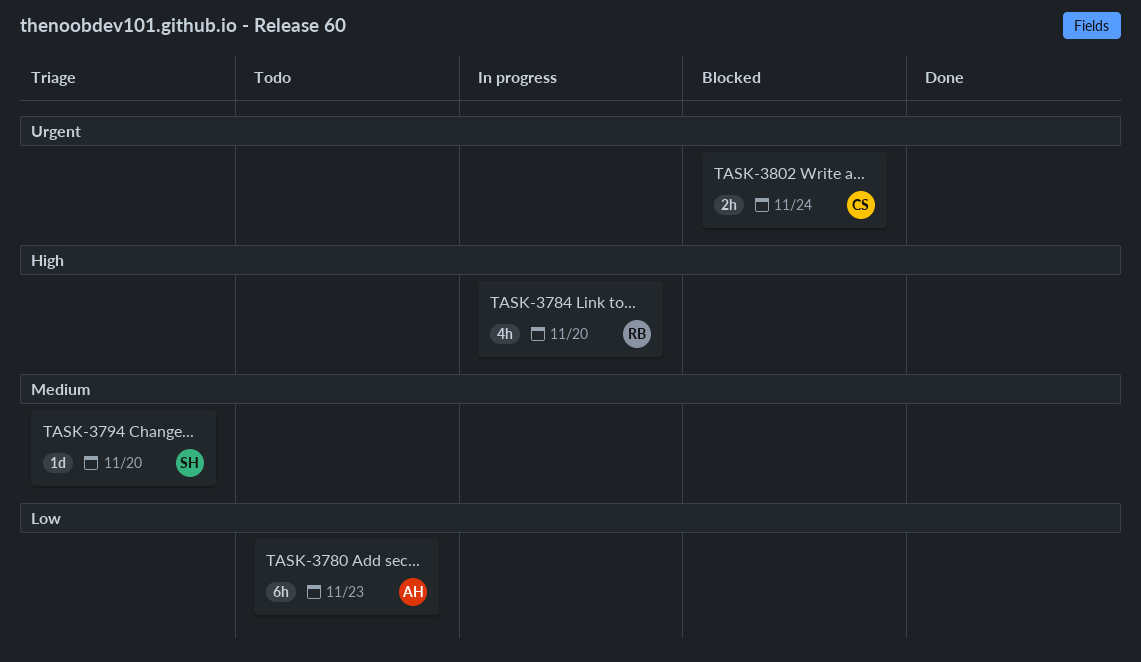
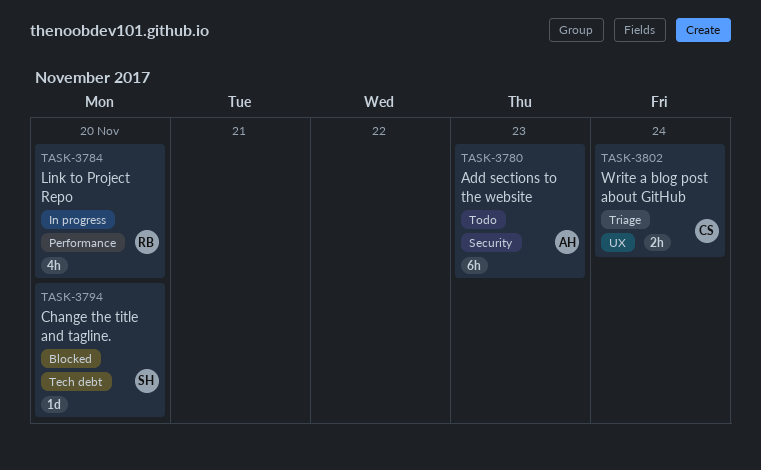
TASK-3794, status: Triage -> Blocked
TASK-3802, status: Blocked -> Triage

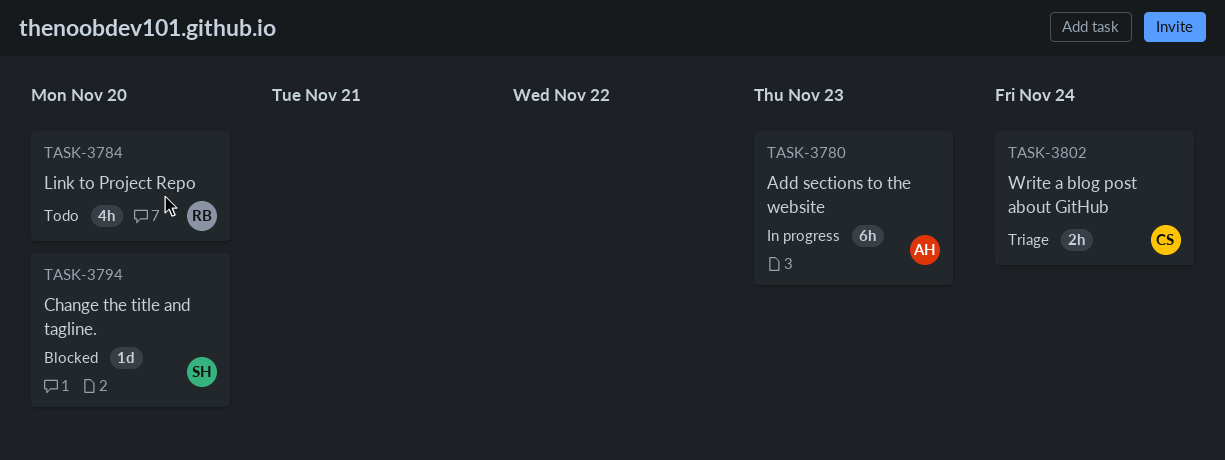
TASK-3780, status: Todo -> In progress
TASK-3784, status: In progress -> Todo

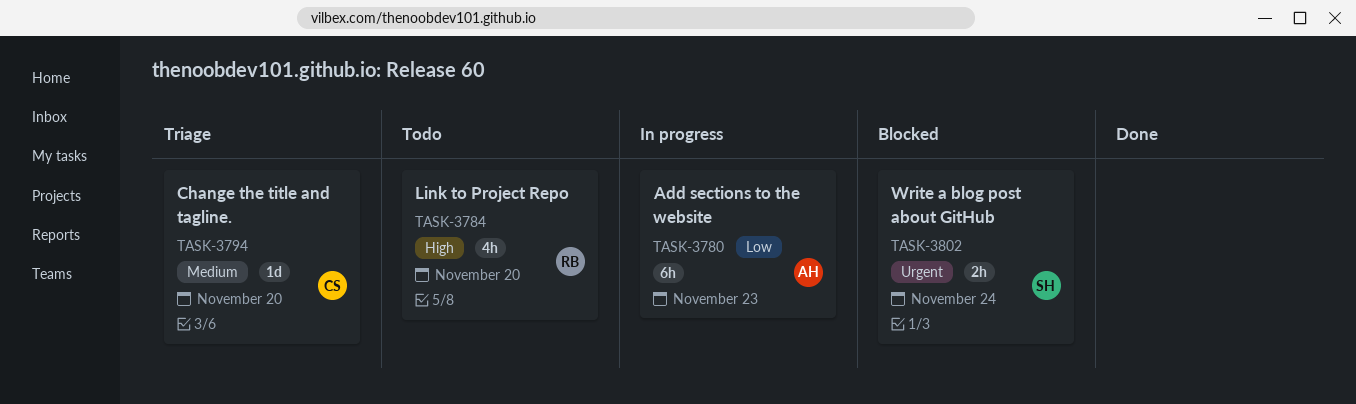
TASK-3794, status: Blocked -> Triage
TASK-3794, owner: SH -> CS
TASK-3802, status: Triage -> Blocked
TASK-3802, owner: CS -> SH

